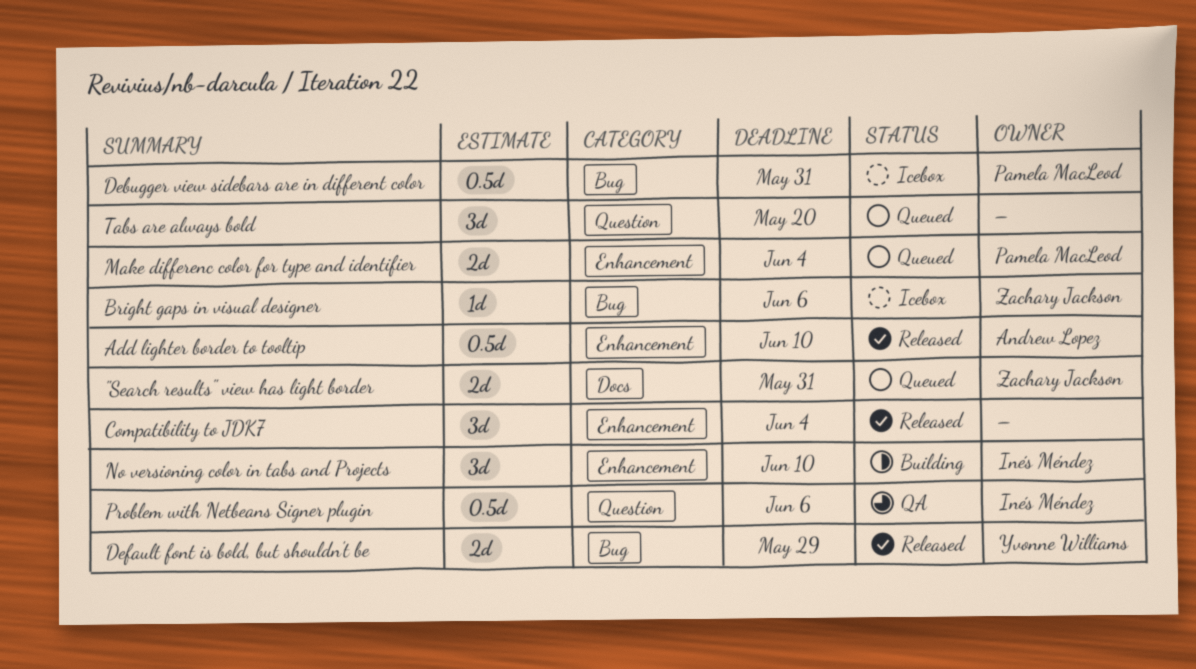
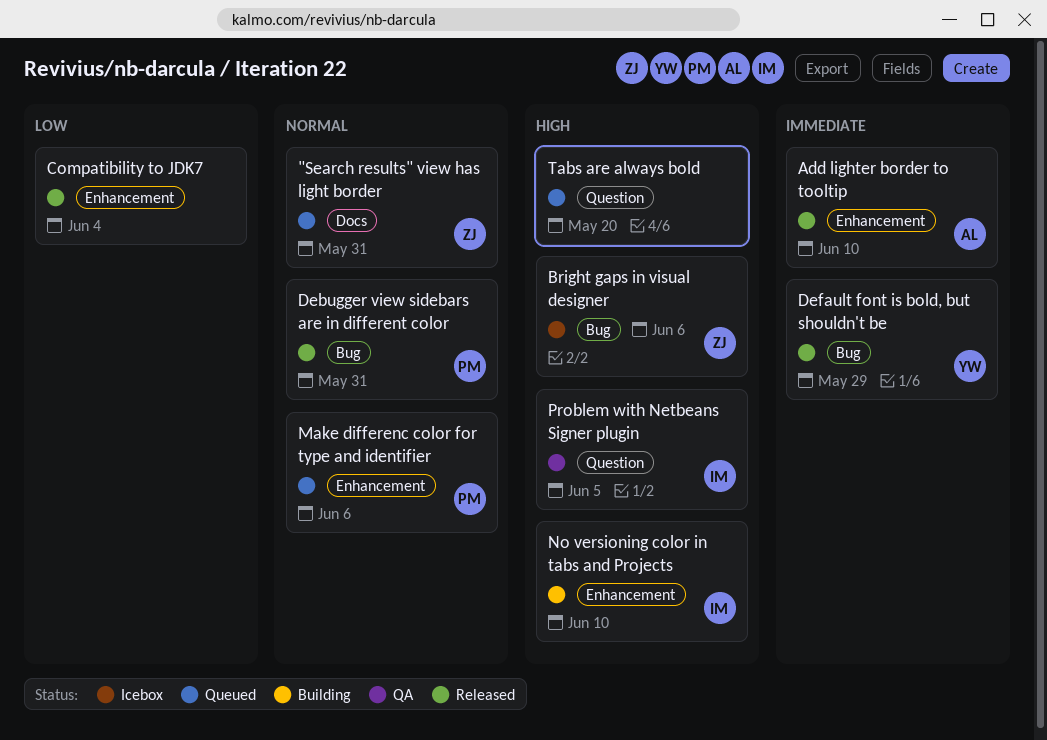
Debugger view sidebars are in different color, status: Icebox -> Released
Make differenc color for type and identifier, due: Jun 4 -> Jun 6
Problem with Netbeans Signer plugin, due: Jun 6 -> Jun 5

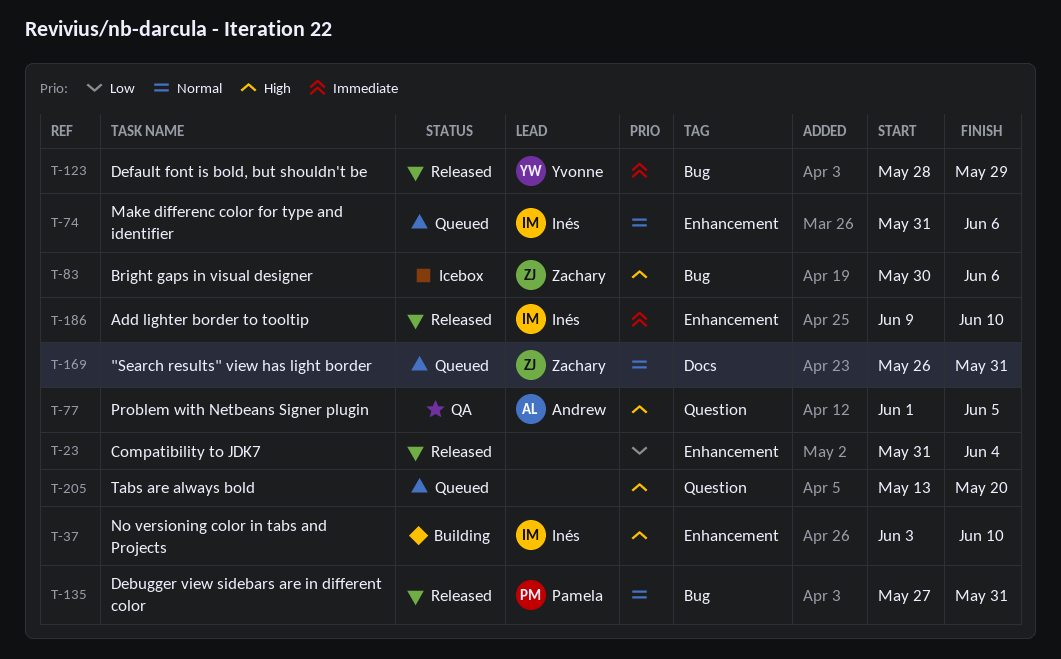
Add lighter border to tooltip, owner: Andrew -> Inés
Make differenc color for type and identifier, owner: Pamela -> Inés
Problem with Netbeans Signer plugin, owner: Inés -> Andrew

